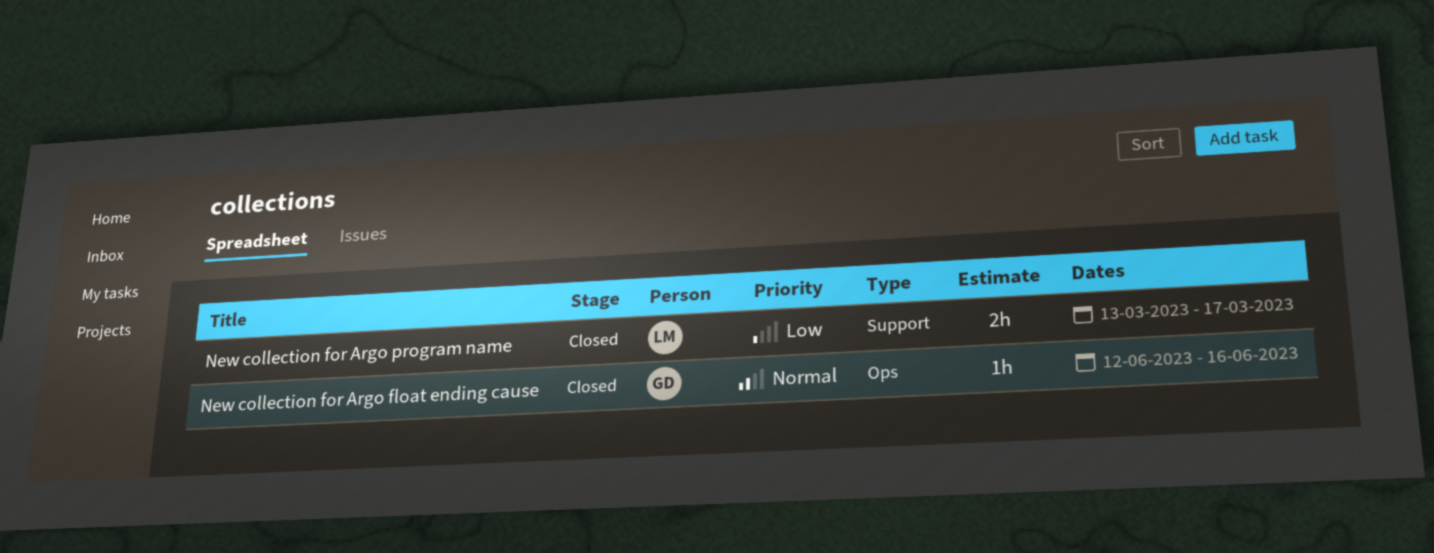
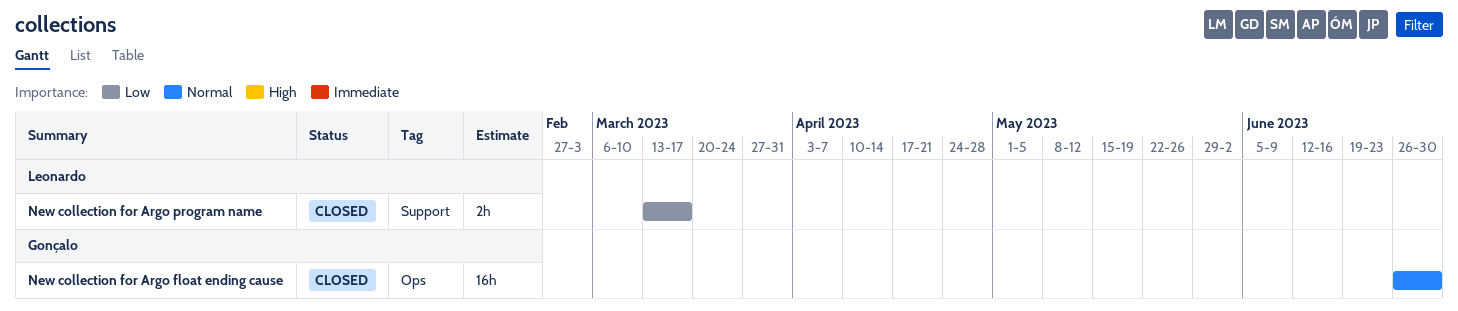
New collection for Argo float ending cause, estimate: 1h -> 16h
New collection for Argo float ending cause, start: Jun 12 -> Jun 26
New collection for Argo float ending cause, due: Jun 16 -> Jun 30

